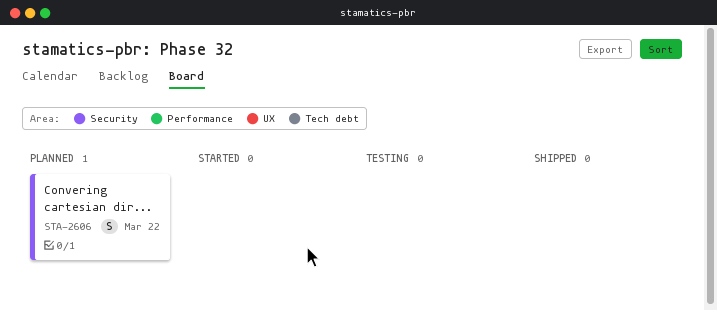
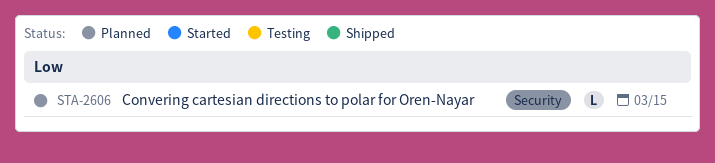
STA-2606, estimate: S -> L
STA-2606, due: Mar 22 -> Mar 15

